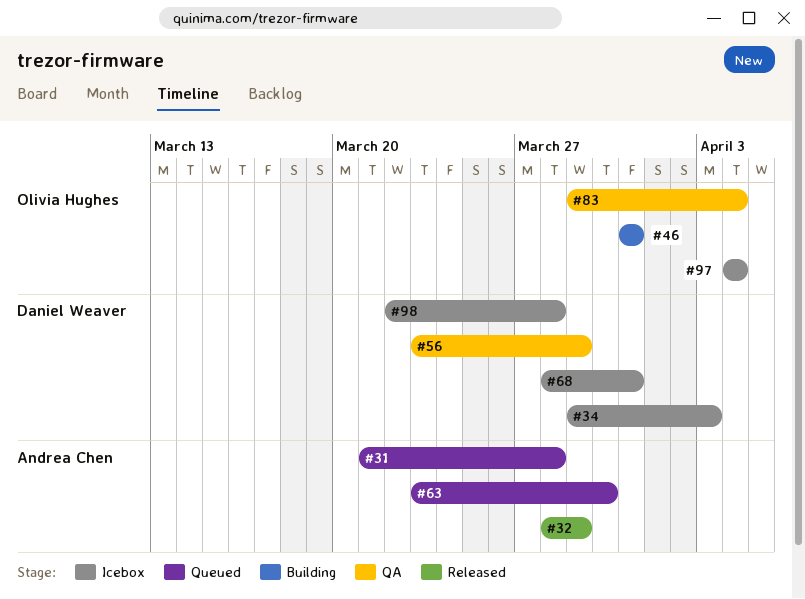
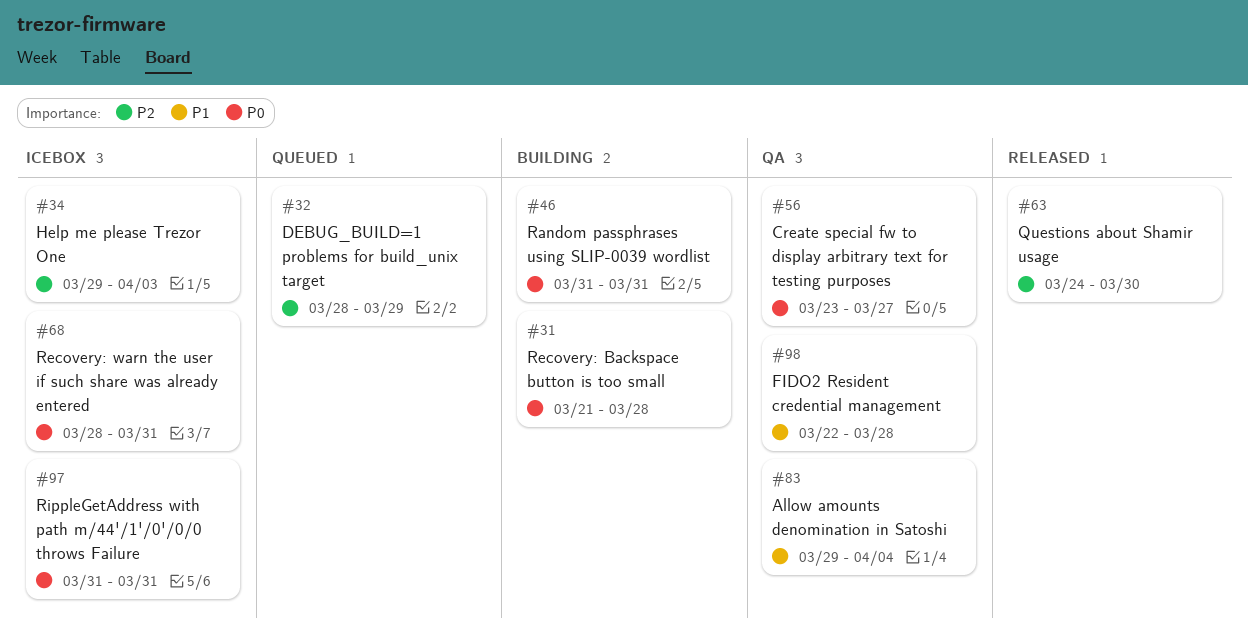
#31, status: Queued -> Building
#32, status: Released -> Queued
#56, due: Mar 29 -> Mar 27
#63, status: Queued -> Released
#63, start: Mar 23 -> Mar 24
#97, start: Apr 4 -> Mar 31
#97, due: Apr 4 -> Mar 31
#98, status: Icebox -> QA

